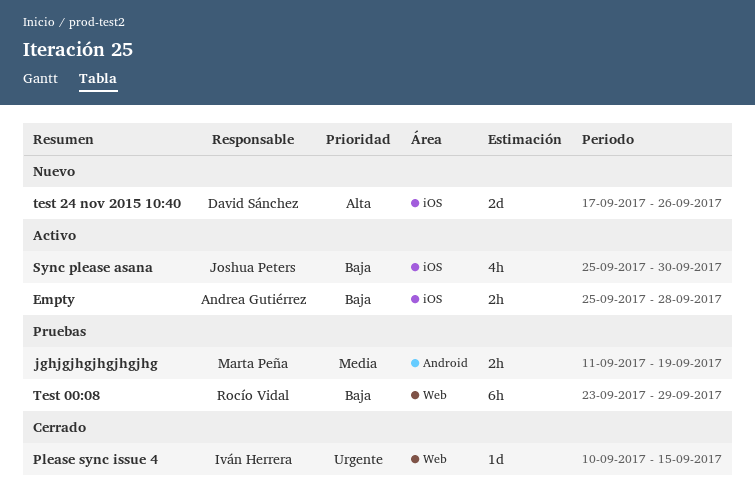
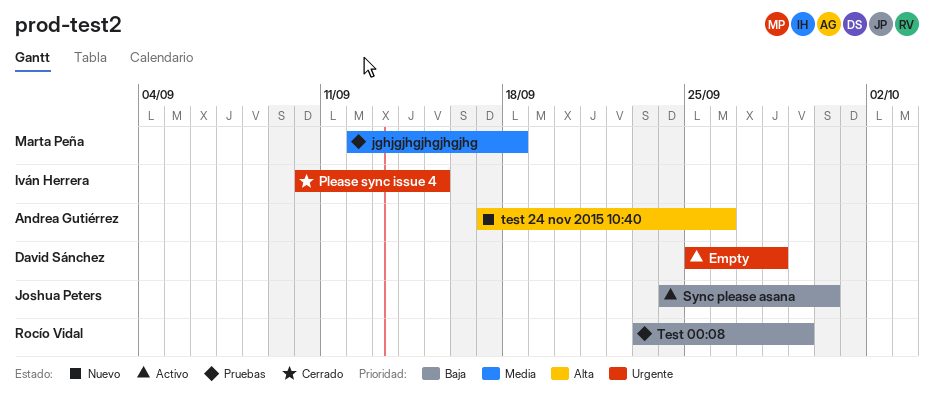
Empty, owner: Andrea Gutiérrez -> David Sánchez
Empty, priority: Baja -> Urgente
jghjgjhgjhgjhgjhg, start: Sep 11 -> Sep 12
jghjgjhgjhgjhgjhg, due: Sep 19 -> Sep 18
Sync please asana, start: Sep 25 -> Sep 24
test 24 nov 2015 10:40, owner: David Sánchez -> Andrea Gutiérrez

